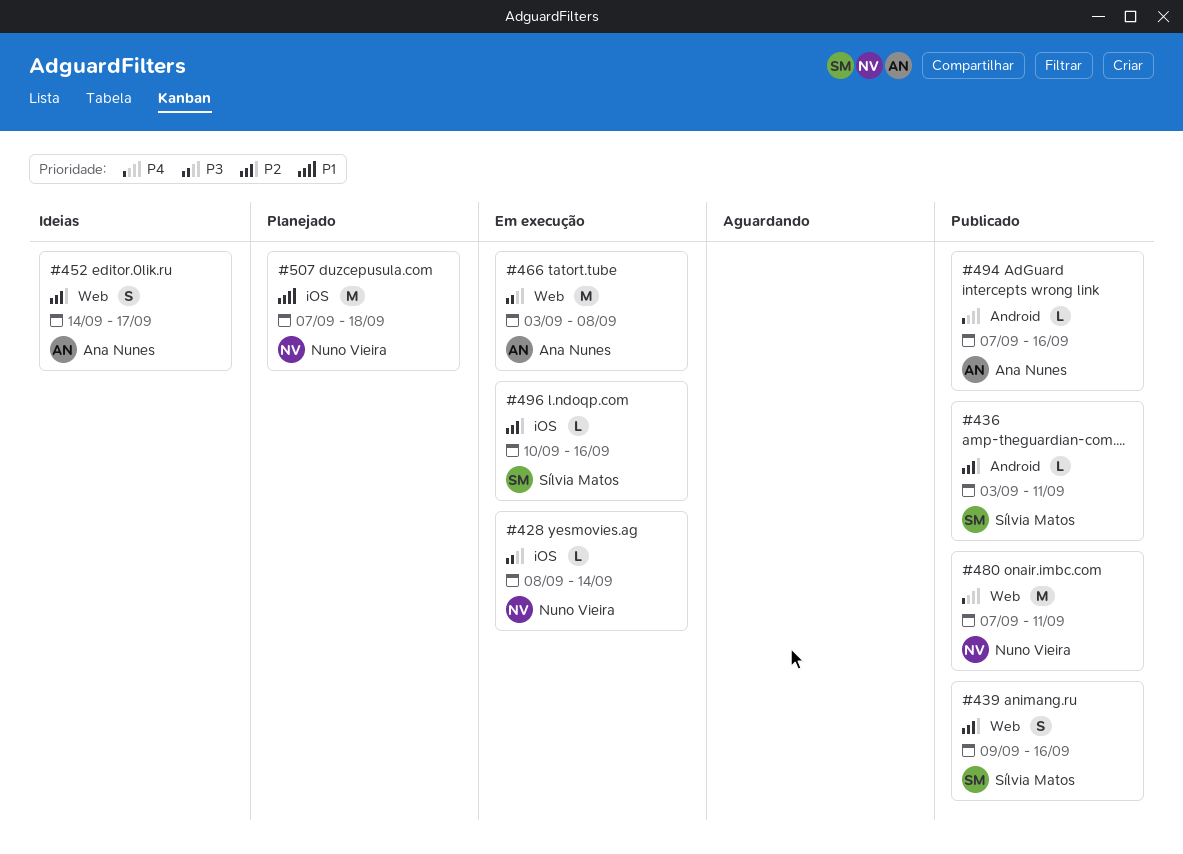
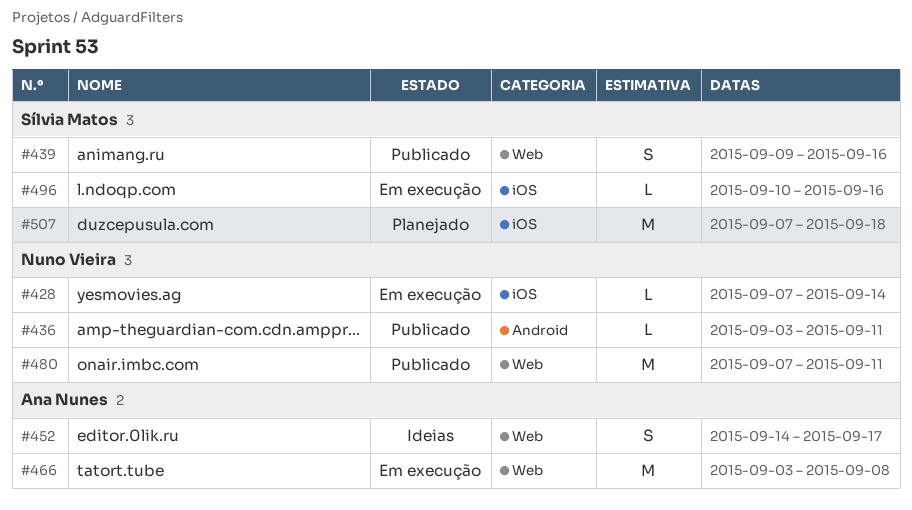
#428, start: Sep 8 -> Sep 7
#436, owner: Sílvia Matos -> Nuno Vieira
#494: present -> none
#507, owner: Nuno Vieira -> Sílvia Matos

